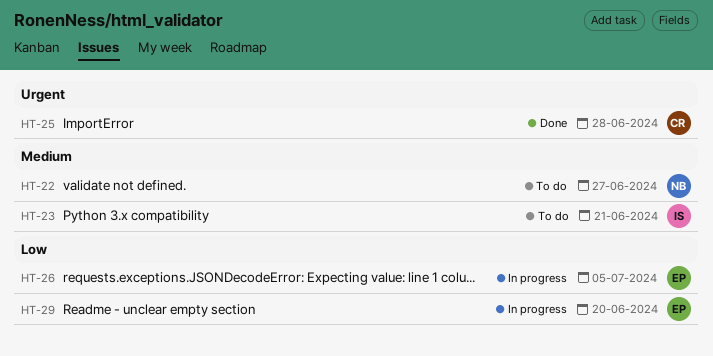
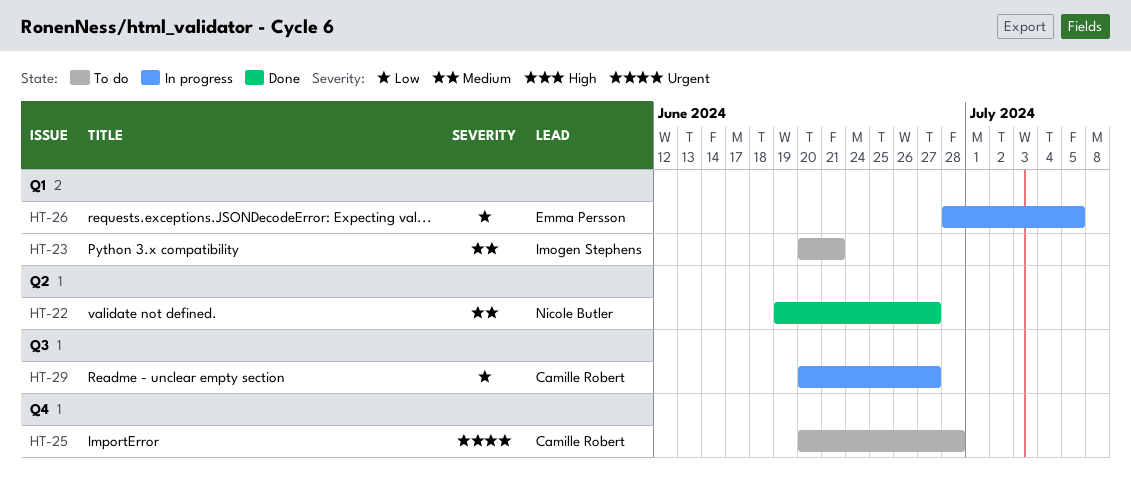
HT-22, status: To do -> Done
HT-25, status: Done -> To do
HT-29, owner: Emma Persson -> Camille Robert
HT-29, due: Jun 20 -> Jun 27

